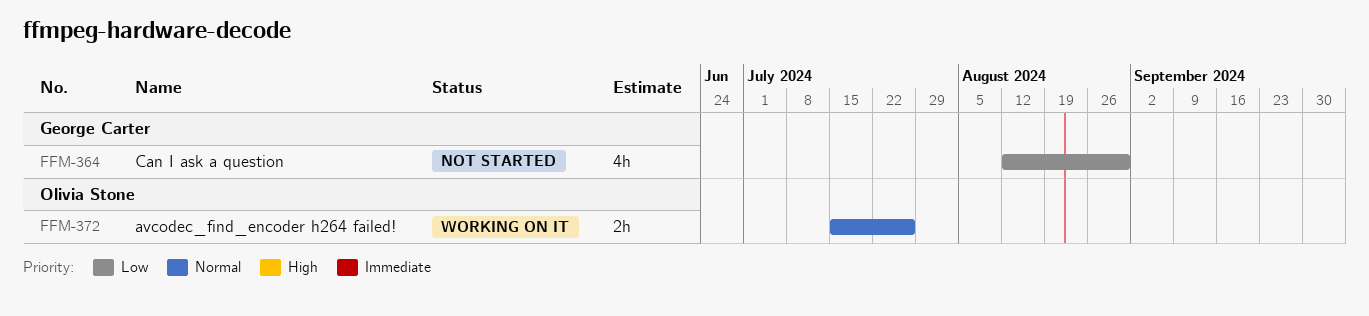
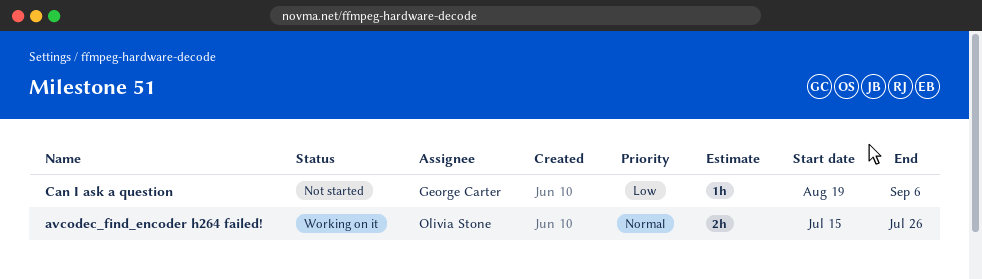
Can I ask a question, estimate: 4h -> 1h
Can I ask a question, start: Aug 12 -> Aug 19
Can I ask a question, due: Aug 30 -> Sep 6

